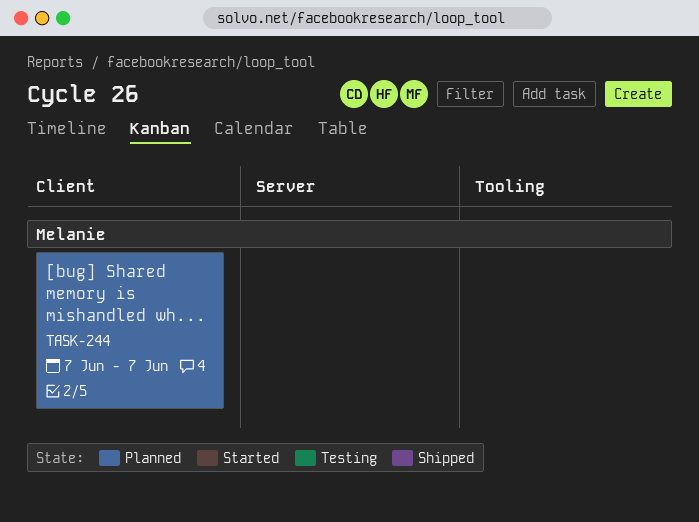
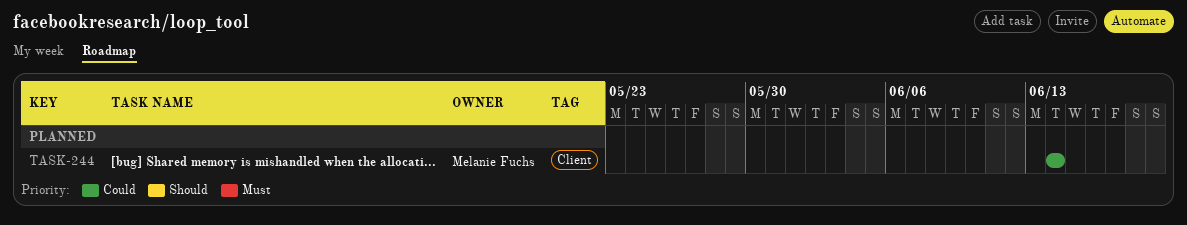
TASK-244, start: Jun 7 -> Jun 14
TASK-244, due: Jun 7 -> Jun 14

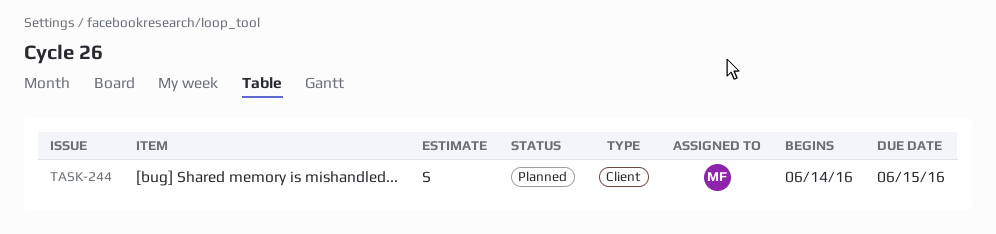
TASK-244, due: Jun 14 -> Jun 15

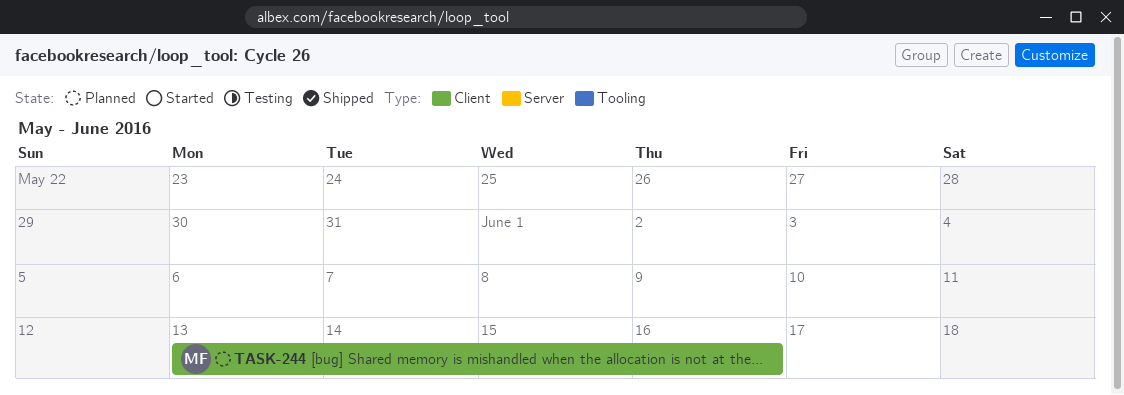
TASK-244, start: Jun 14 -> Jun 13
TASK-244, due: Jun 15 -> Jun 16

